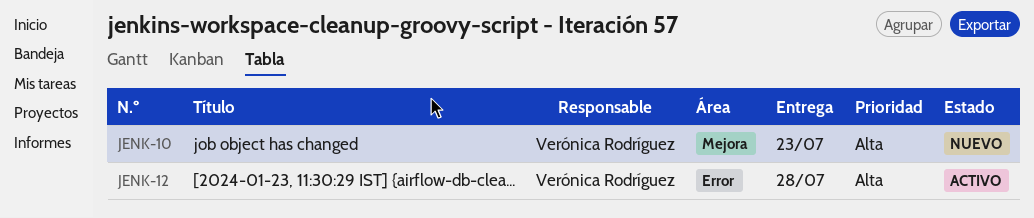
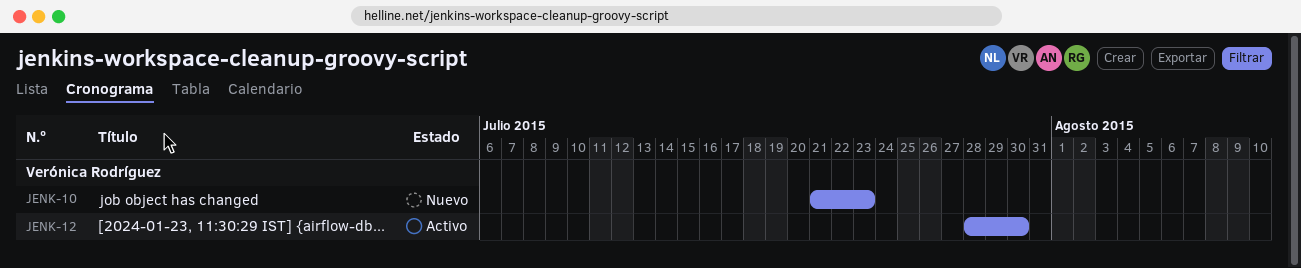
JENK-12, due: Jul 28 -> Jul 30

